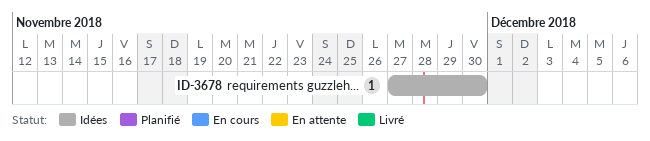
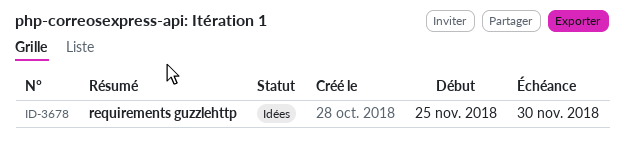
ID-3678, start: Nov 27 -> Nov 25

